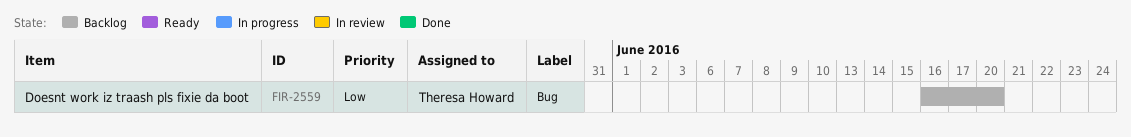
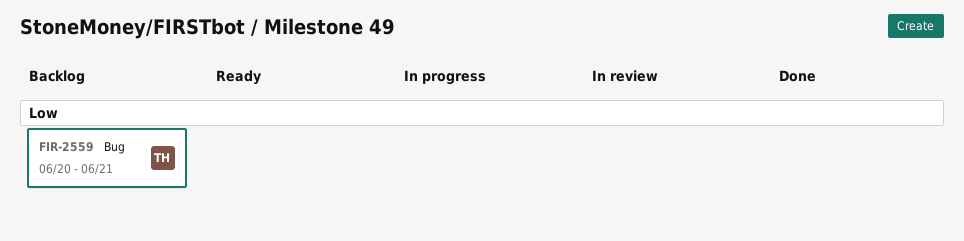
FIR-2559, start: Jun 16 -> Jun 20
FIR-2559, due: Jun 20 -> Jun 21

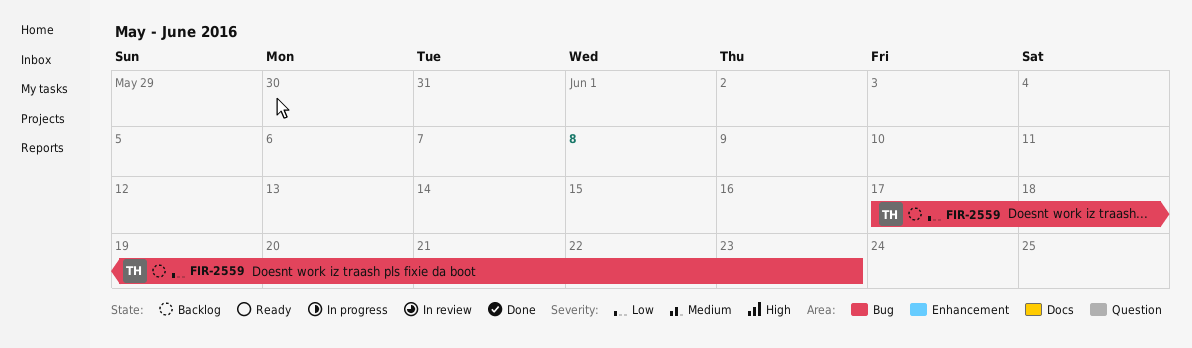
FIR-2559, start: Jun 20 -> Jun 17
FIR-2559, due: Jun 21 -> Jun 23

